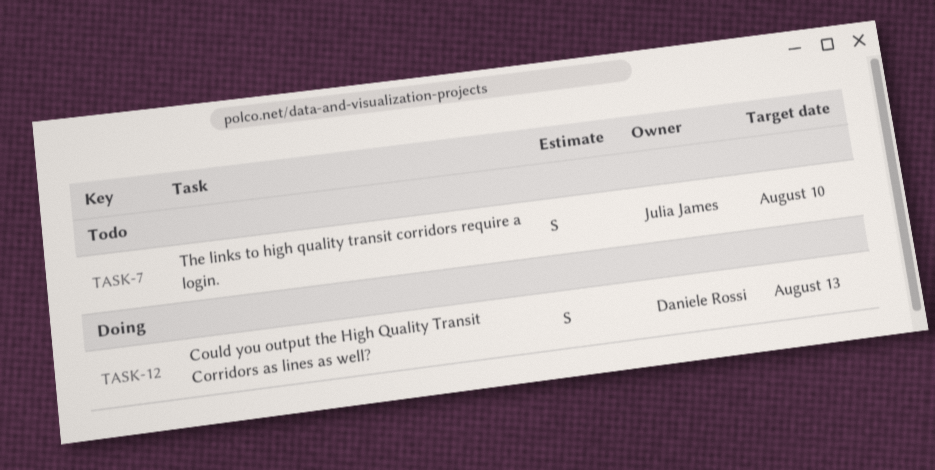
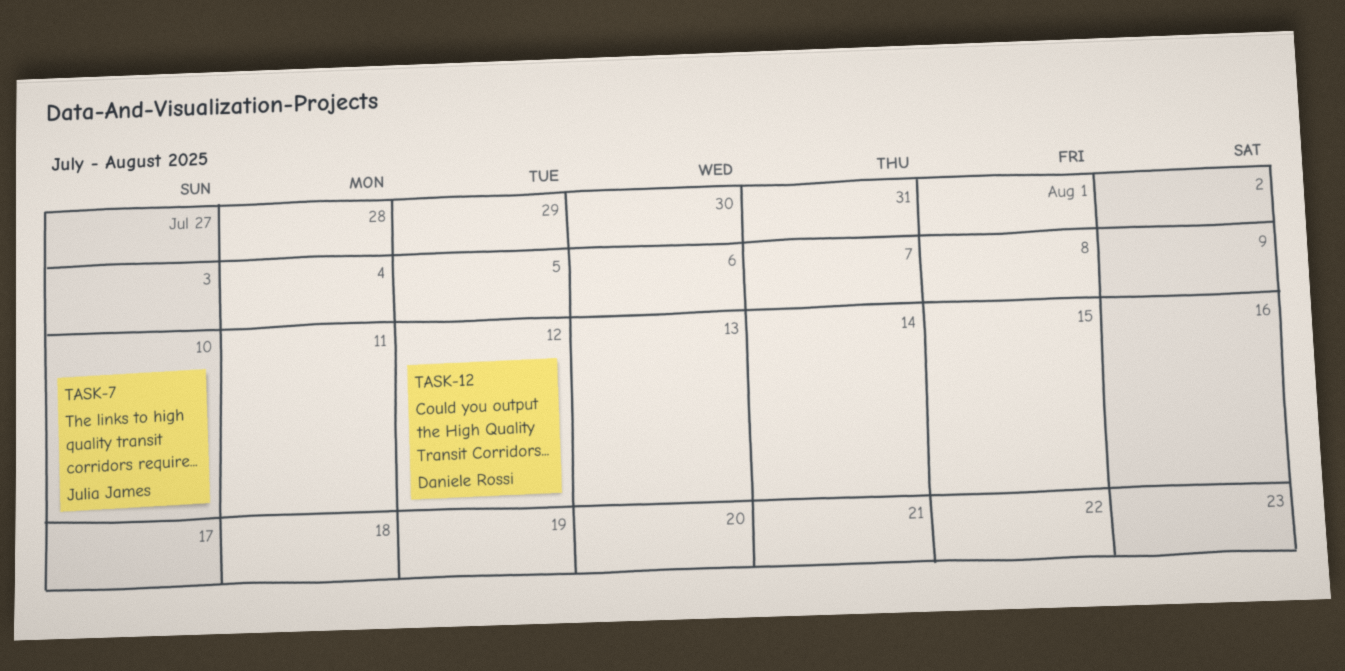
TASK-12, due: Aug 13 -> Aug 12

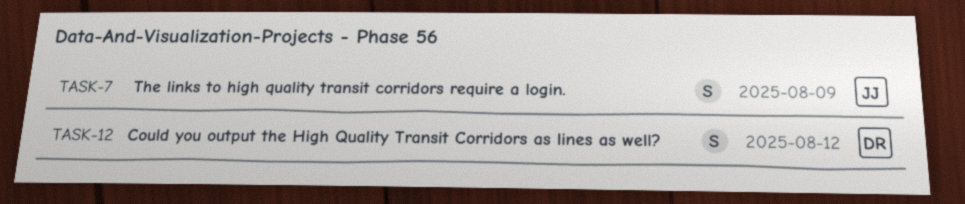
TASK-7, due: Aug 10 -> Aug 9

